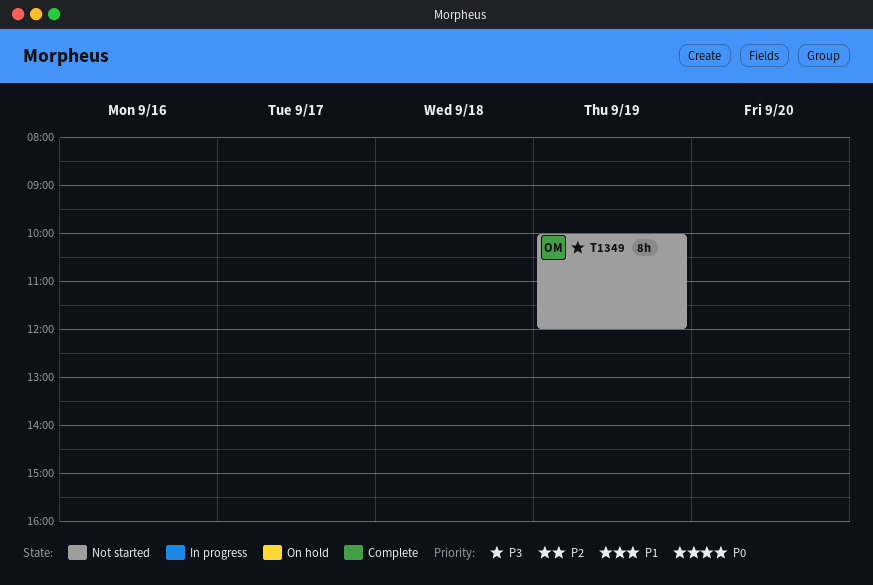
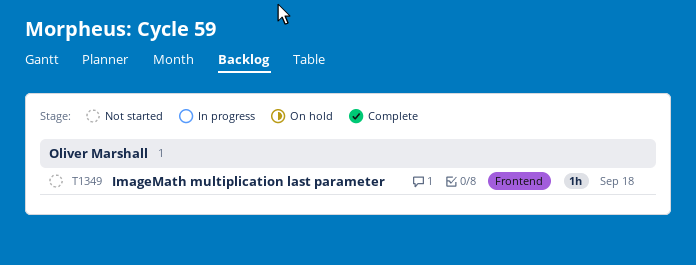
T1349, estimate: 8h -> 1h
T1349, day: Sep 19 -> Sep 18

